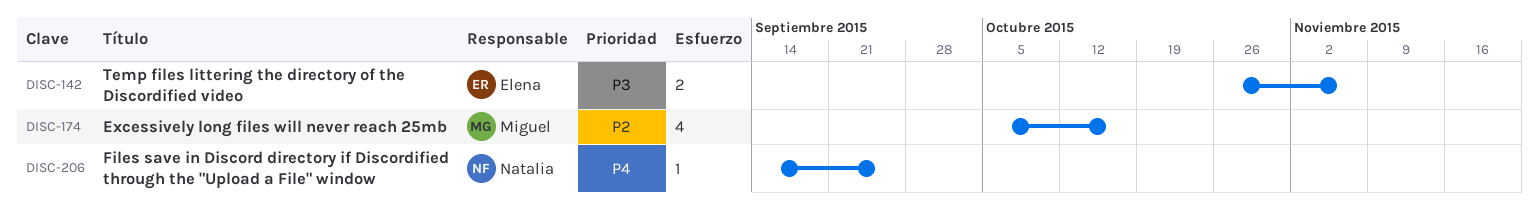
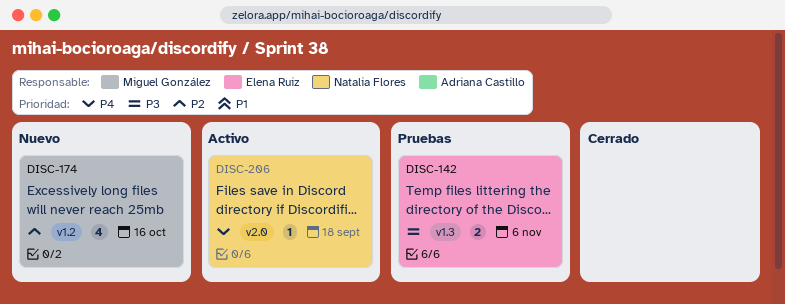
DISC-206, due: Sep 25 -> Sep 18

